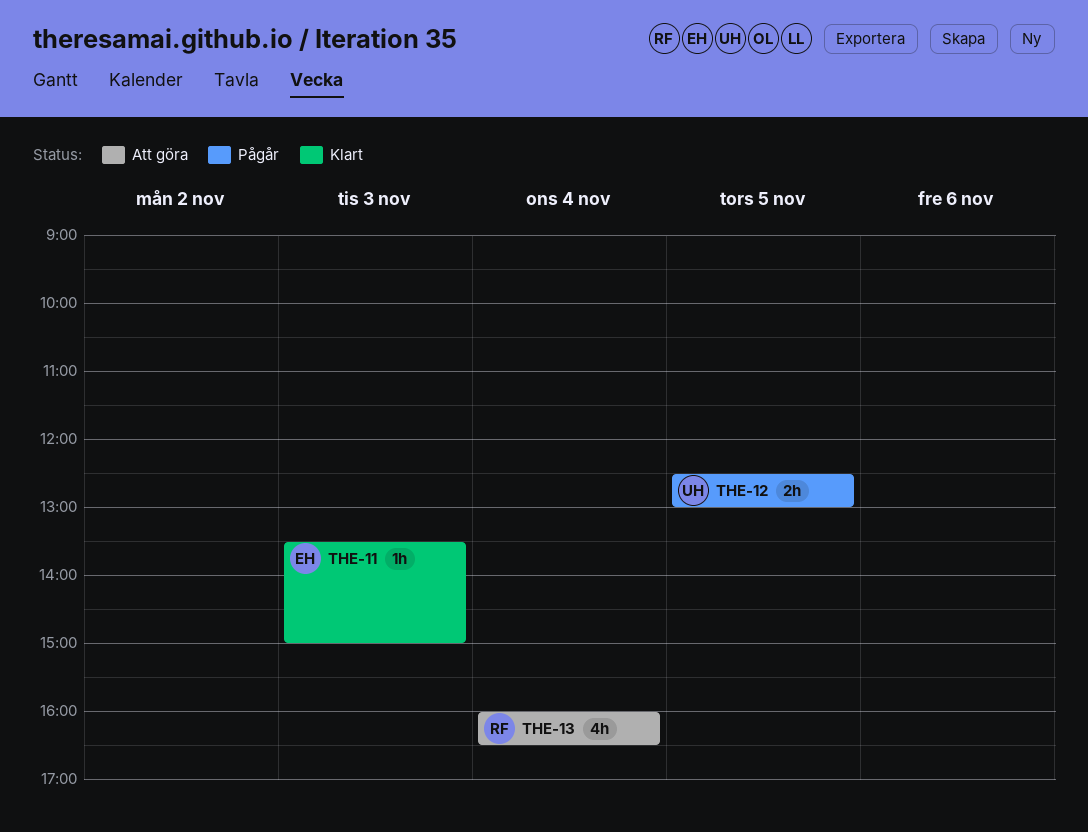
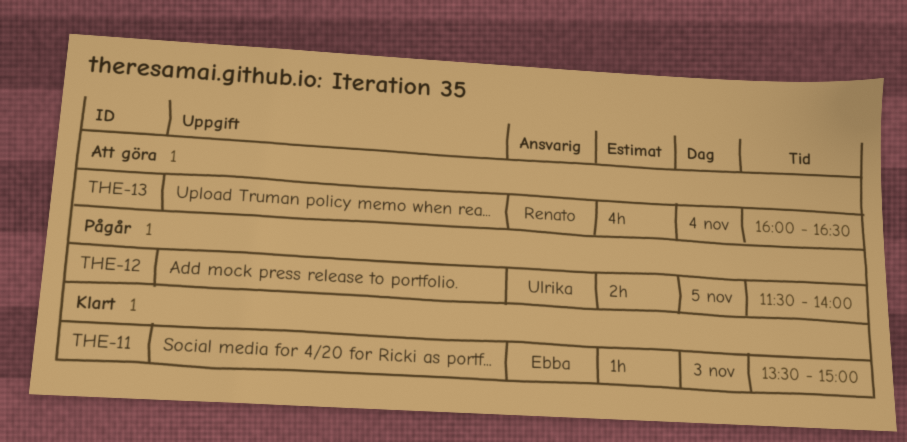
THE-12, begins: 12:30 -> 11:30
THE-12, ends: 13:00 -> 14:00

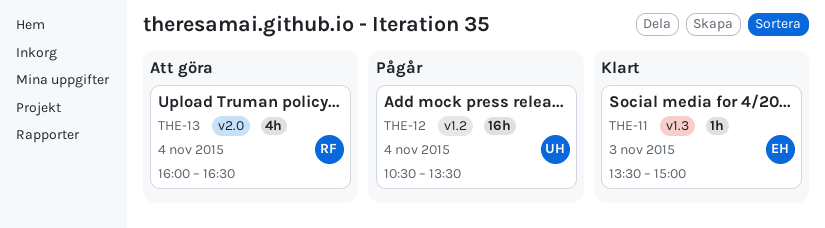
THE-12, estimate: 2h -> 16h
THE-12, day: Nov 5 -> Nov 4
THE-12, begins: 11:30 -> 10:30
THE-12, ends: 14:00 -> 13:30

